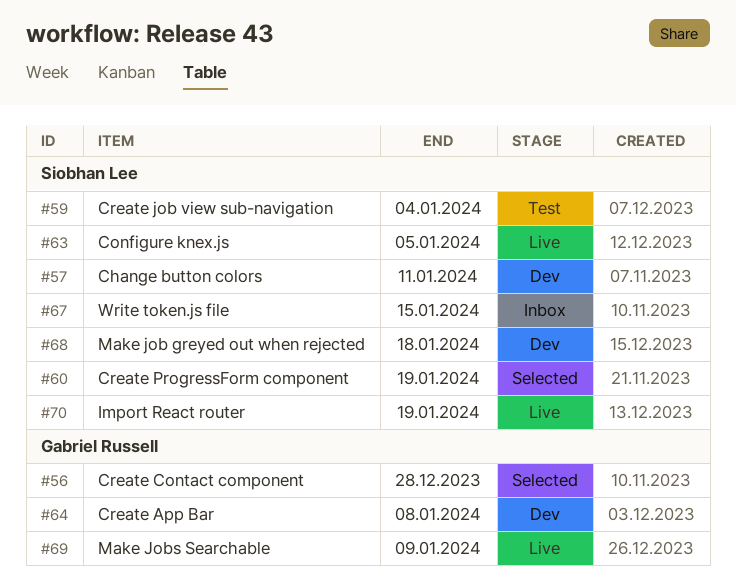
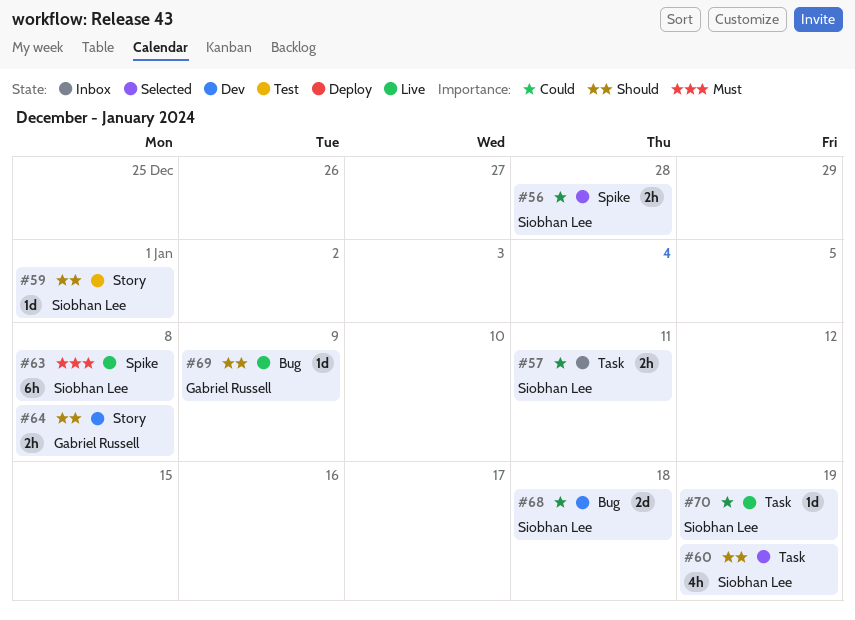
#56, owner: Gabriel Russell -> Siobhan Lee
#57, status: Dev -> Inbox
#59, due: Jan 4 -> Jan 1
#63, due: Jan 5 -> Jan 8
#67: present -> none

